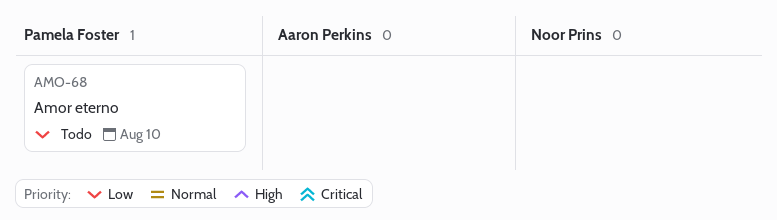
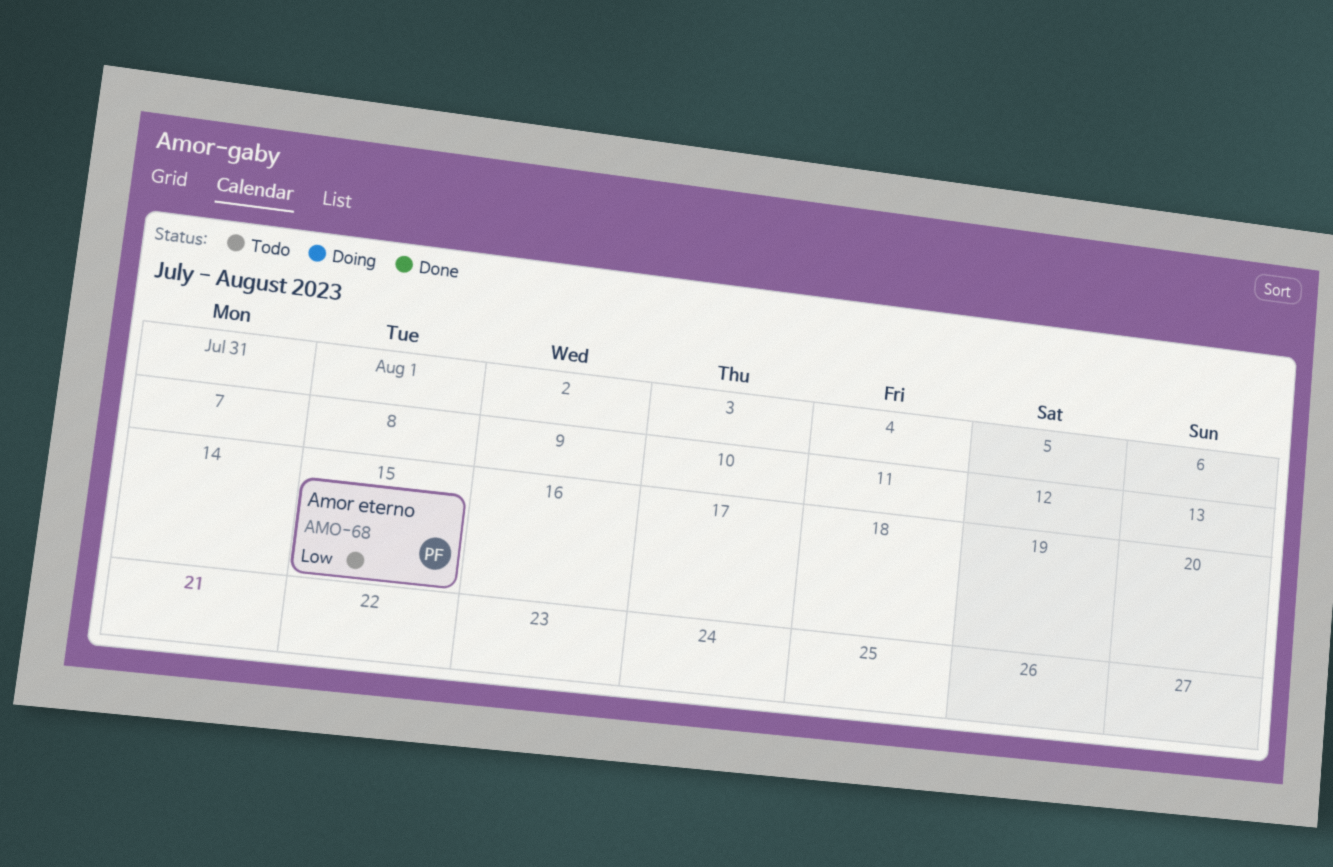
AMO-68, due: Aug 10 -> Aug 15

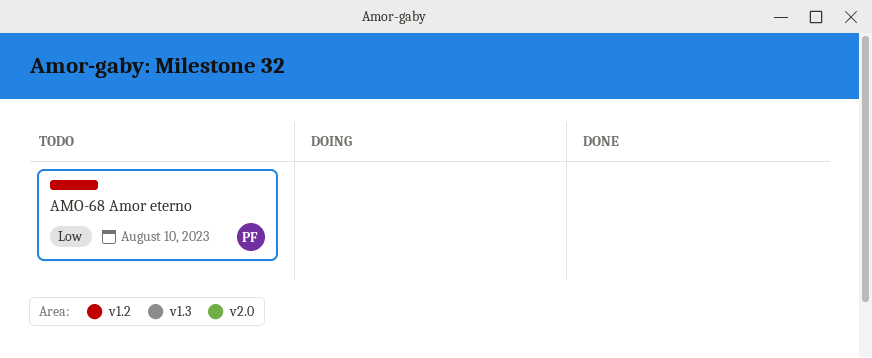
AMO-68, due: Aug 15 -> Aug 10

